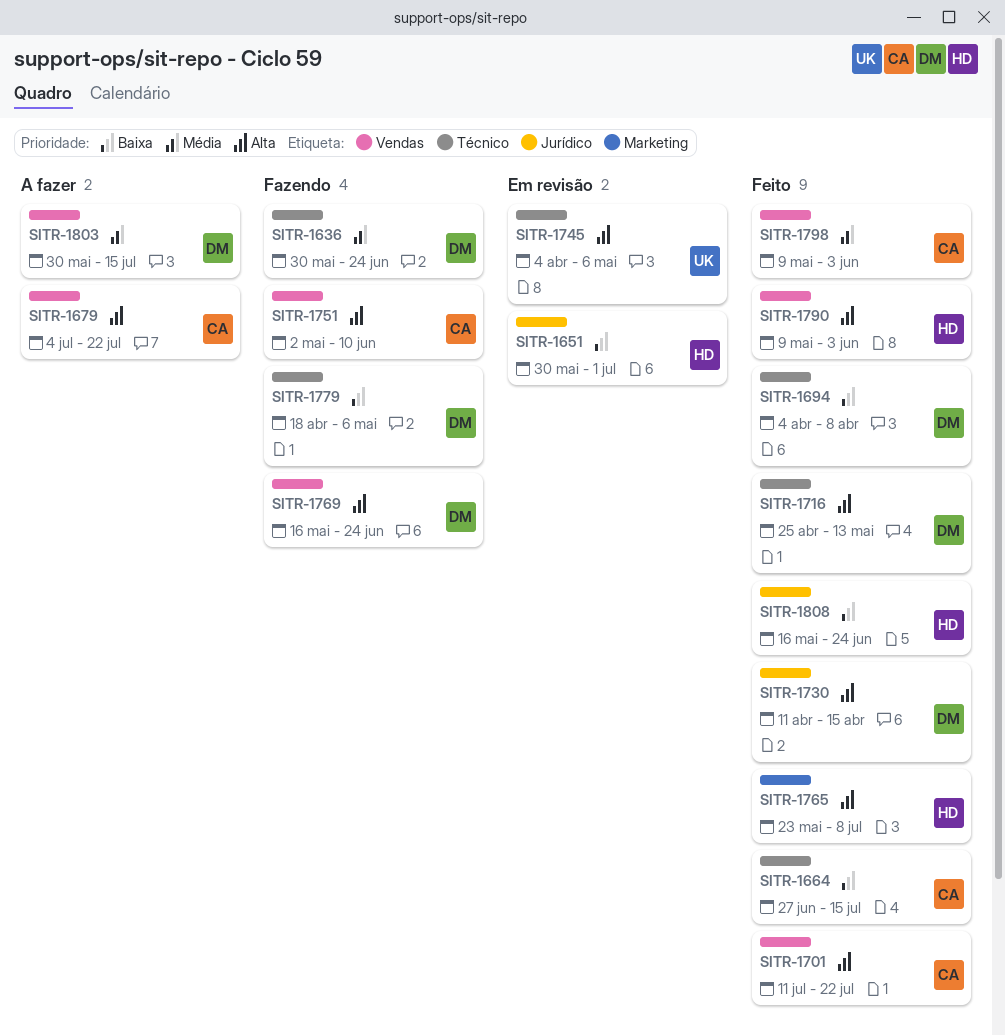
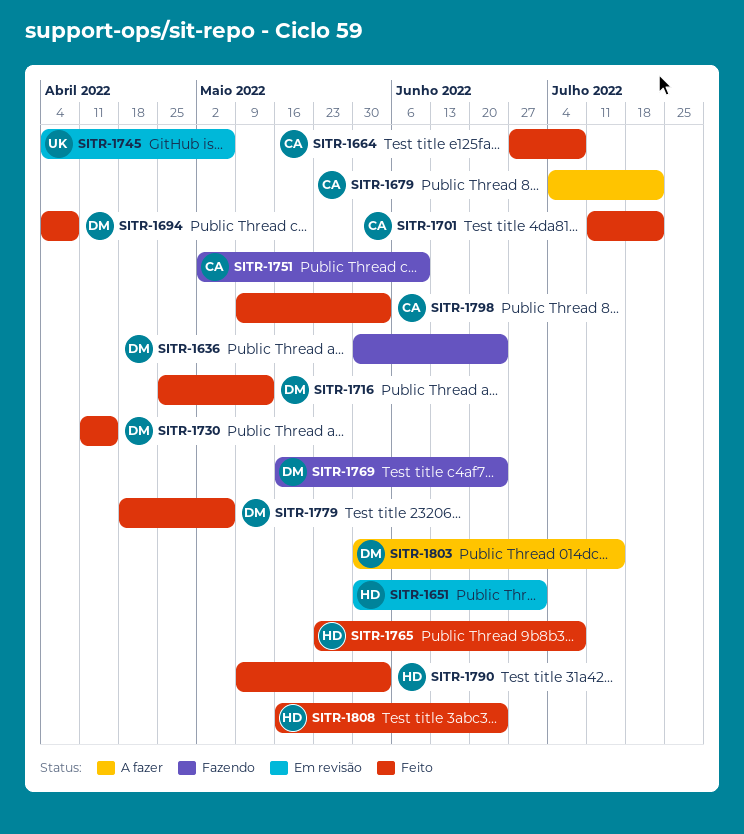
SITR-1664, due: Jul 15 -> Jul 8
SITR-1779, status: Fazendo -> Feito

